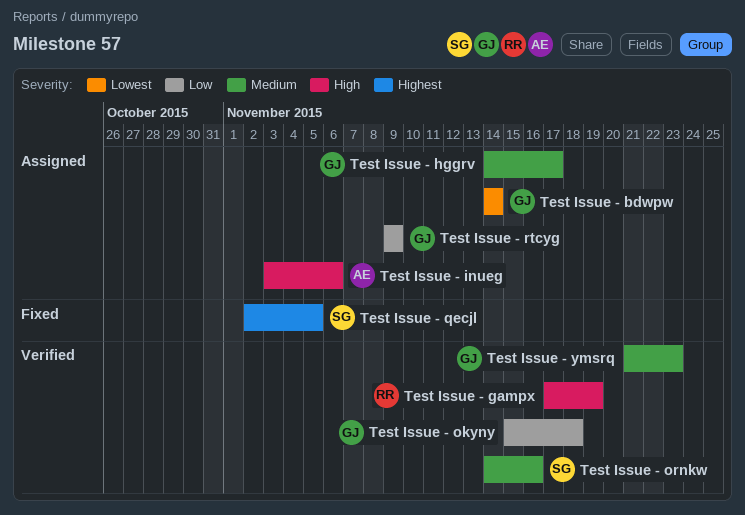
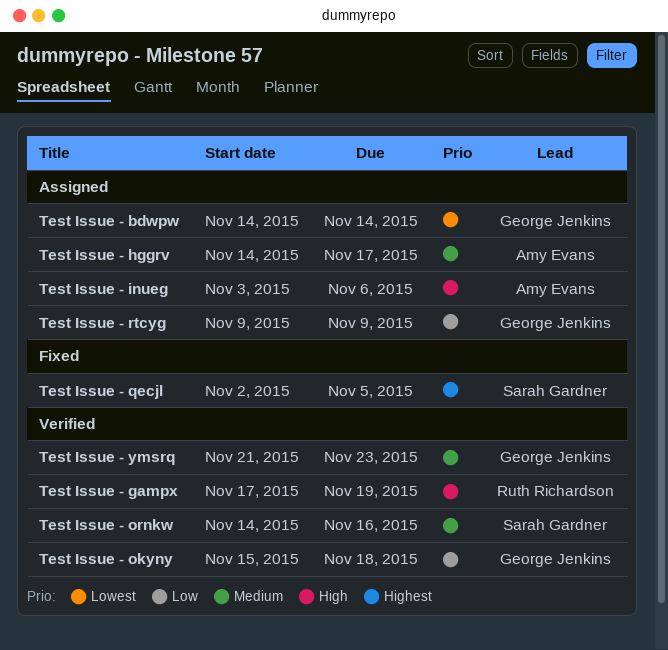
Test Issue - hggrv, owner: George Jenkins -> Amy Evans

